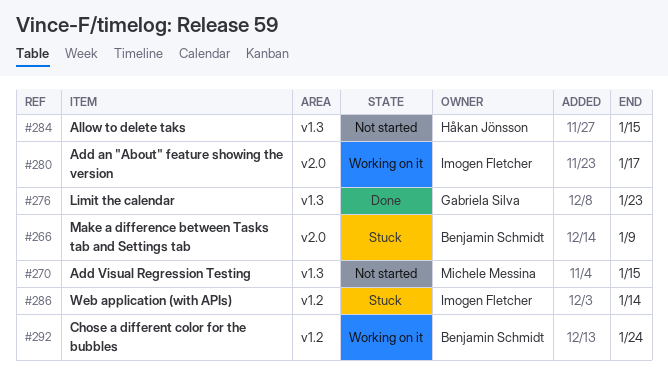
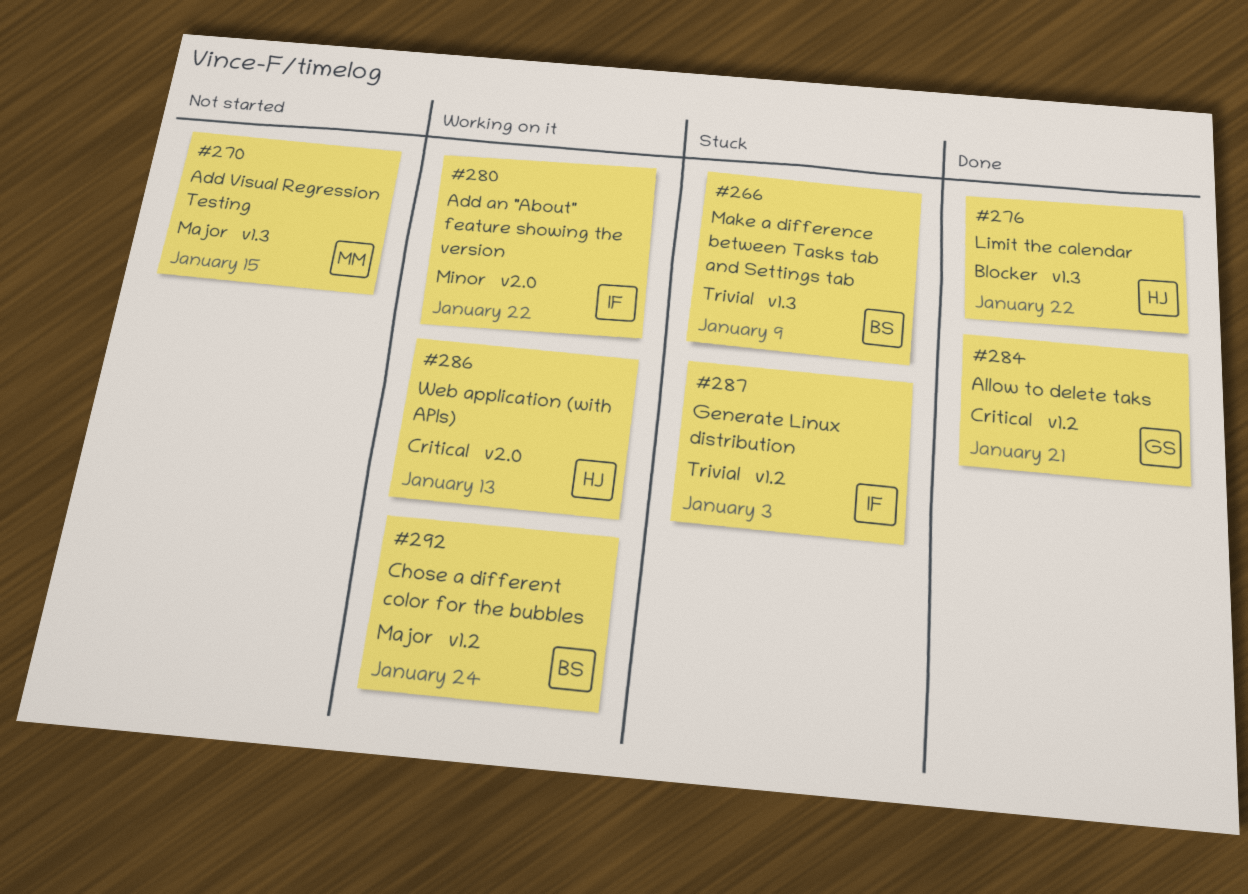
#266, label: v2.0 -> v1.3
#276, owner: Gabriela Silva -> Håkan Jönsson
#276, due: Jan 23 -> Jan 22
#280, due: Jan 17 -> Jan 22
#284, status: Not started -> Done
#284, owner: Håkan Jönsson -> Gabriela Silva
#284, label: v1.3 -> v1.2
#284, due: Jan 15 -> Jan 21
#286, status: Stuck -> Working on it
#286, owner: Imogen Fletcher -> Håkan Jönsson
#286, label: v1.2 -> v2.0
#286, due: Jan 14 -> Jan 13
#287: none -> present

